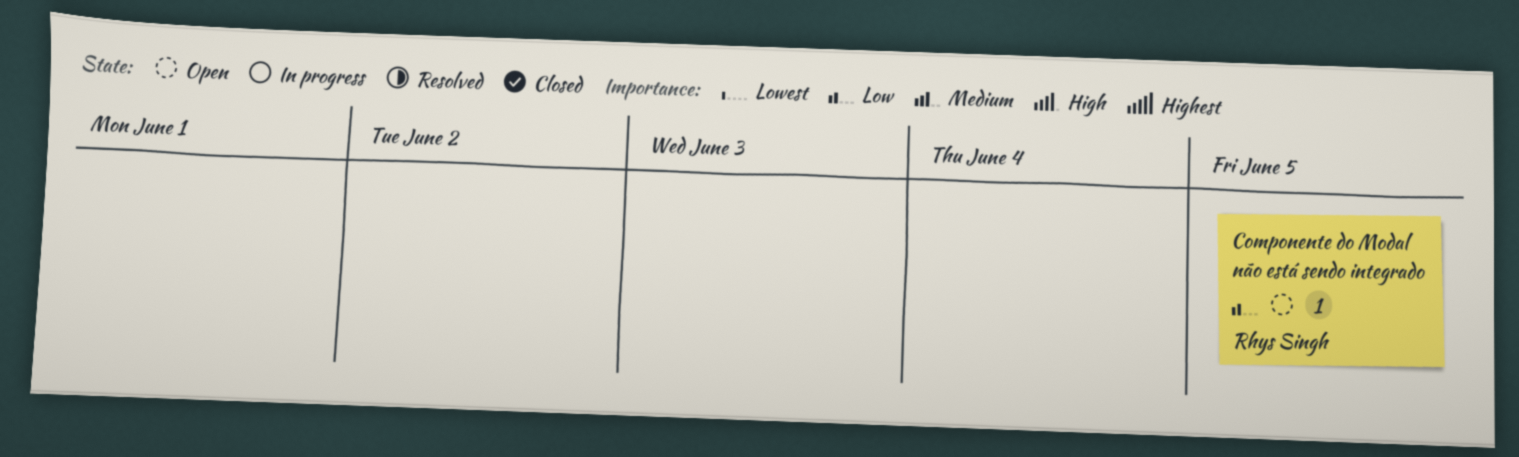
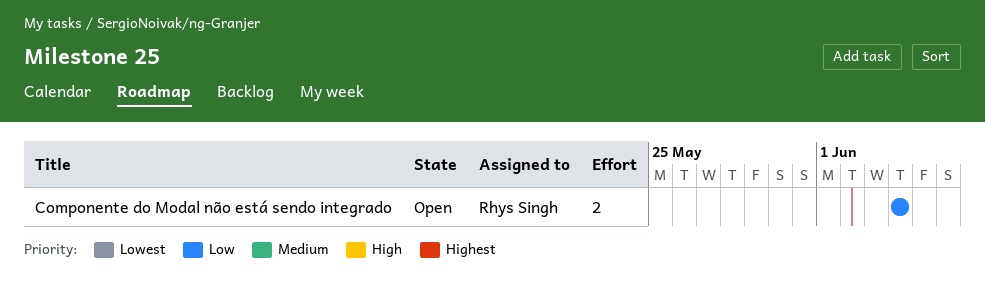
Componente do Modal não está sendo integrado, estimate: 1 -> 2
Componente do Modal não está sendo integrado, due: Jun 5 -> Jun 4

